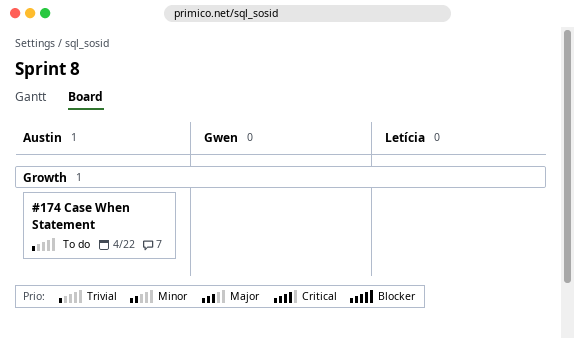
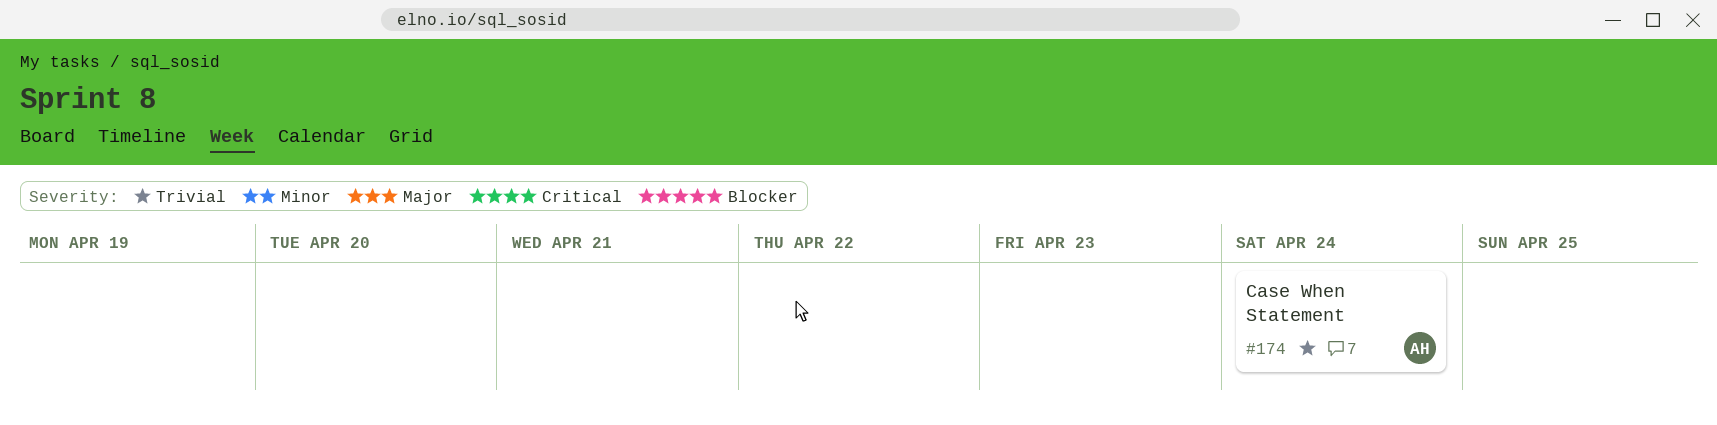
#174, due: Apr 22 -> Apr 24

